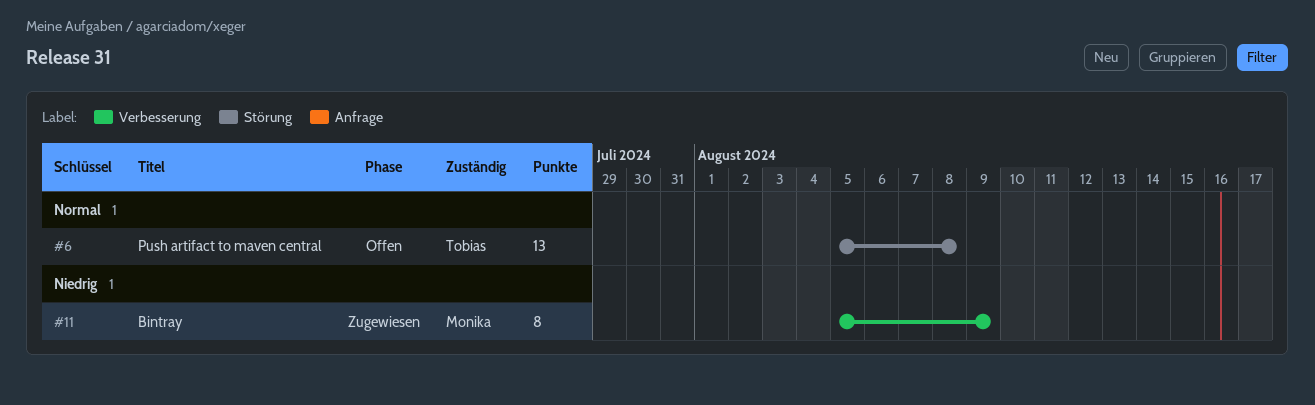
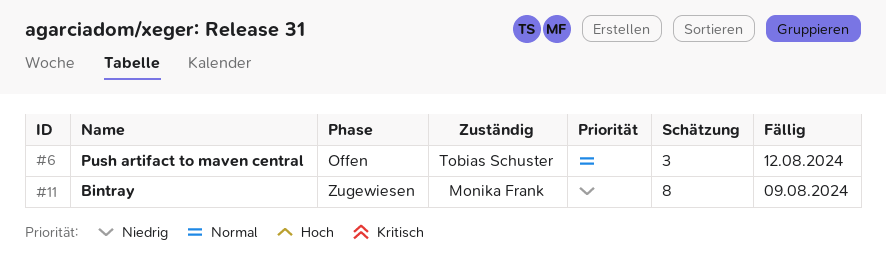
#6, estimate: 13 -> 3
#6, due: Aug 8 -> Aug 12

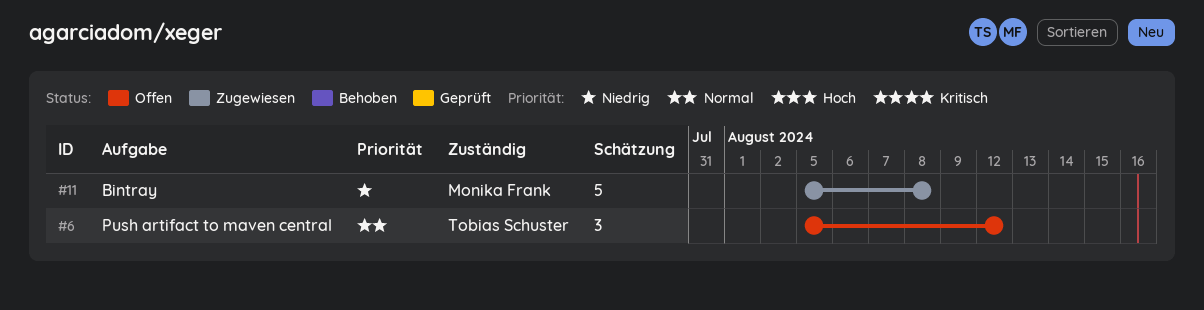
#11, estimate: 8 -> 5
#11, due: Aug 9 -> Aug 8

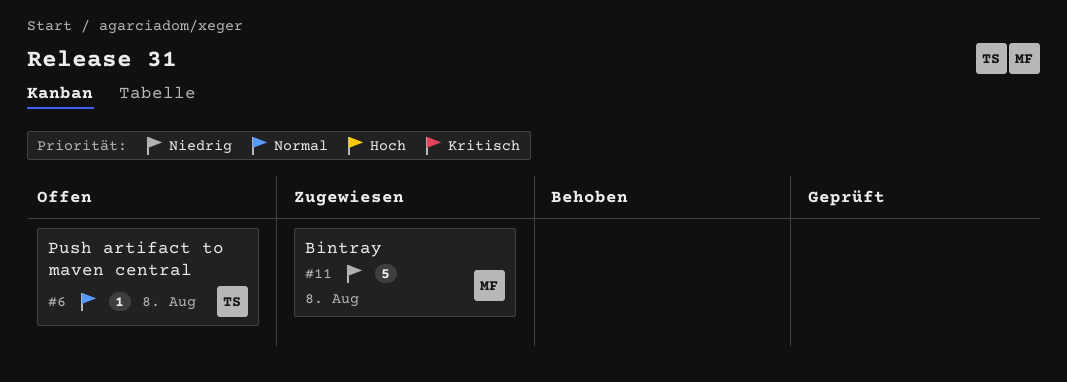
#6, estimate: 3 -> 1
#6, due: Aug 12 -> Aug 8

